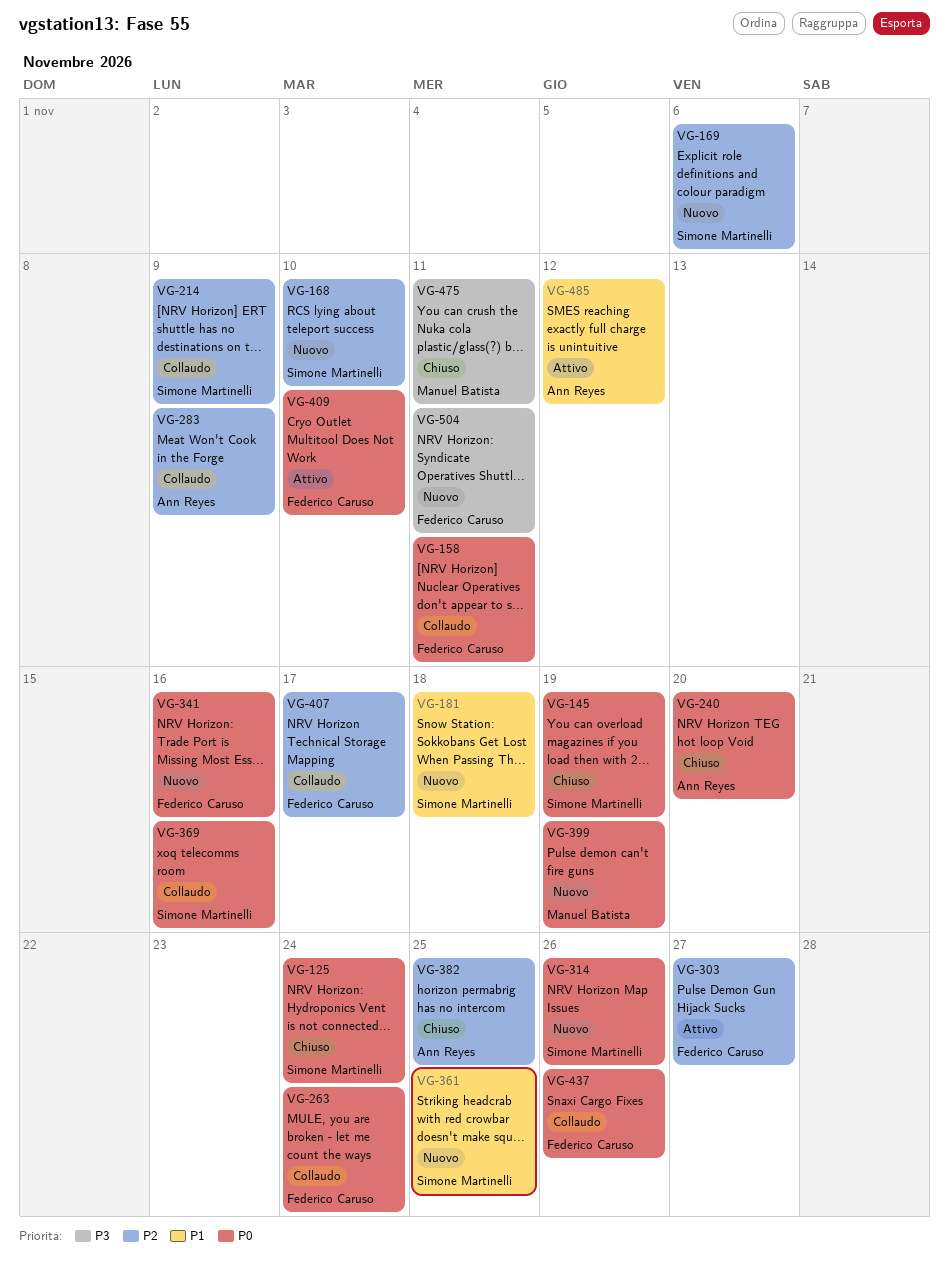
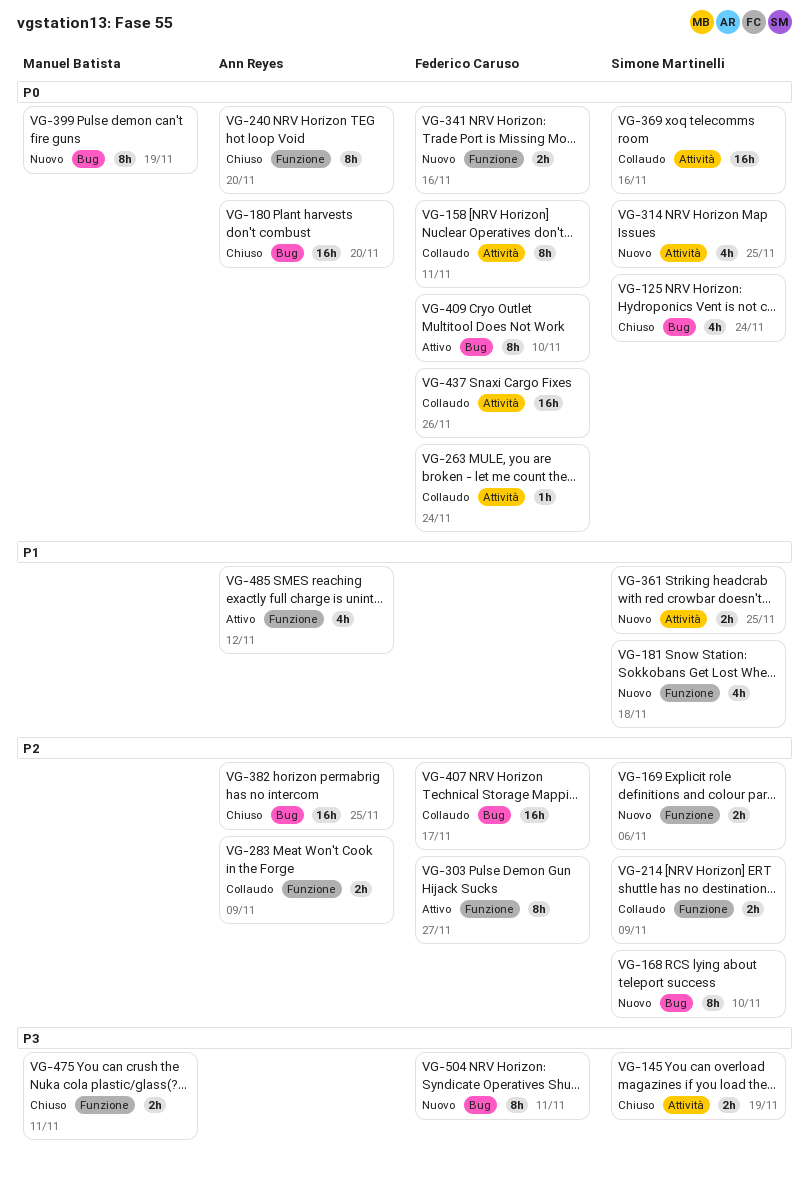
VG-145, priority: P0 -> P3
VG-180: none -> present
VG-314, due: Nov 26 -> Nov 25

